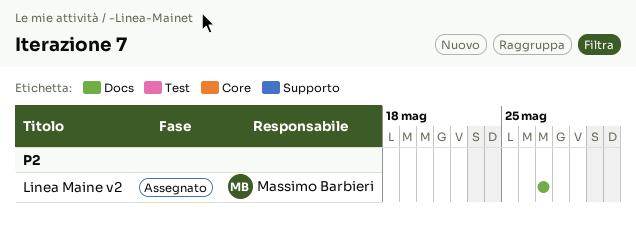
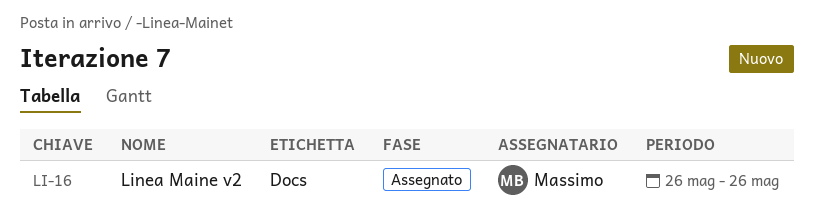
Linea Maine v2, start: May 27 -> May 26
Linea Maine v2, due: May 27 -> May 26

